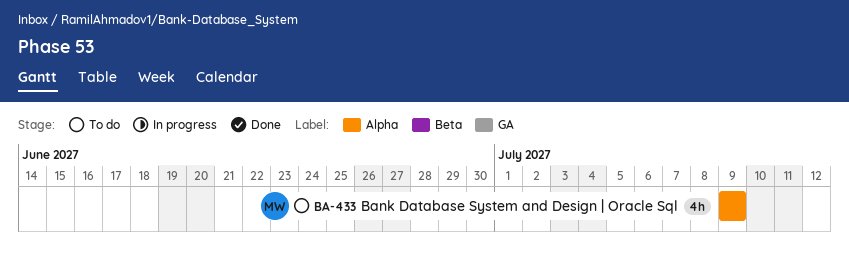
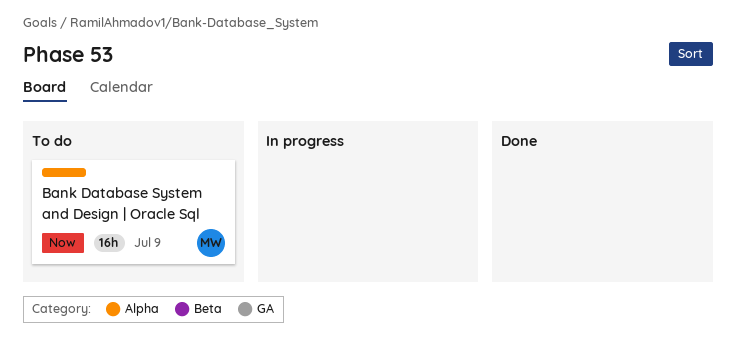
Bank Database System and Design | Oracle Sql, estimate: 4h -> 16h

